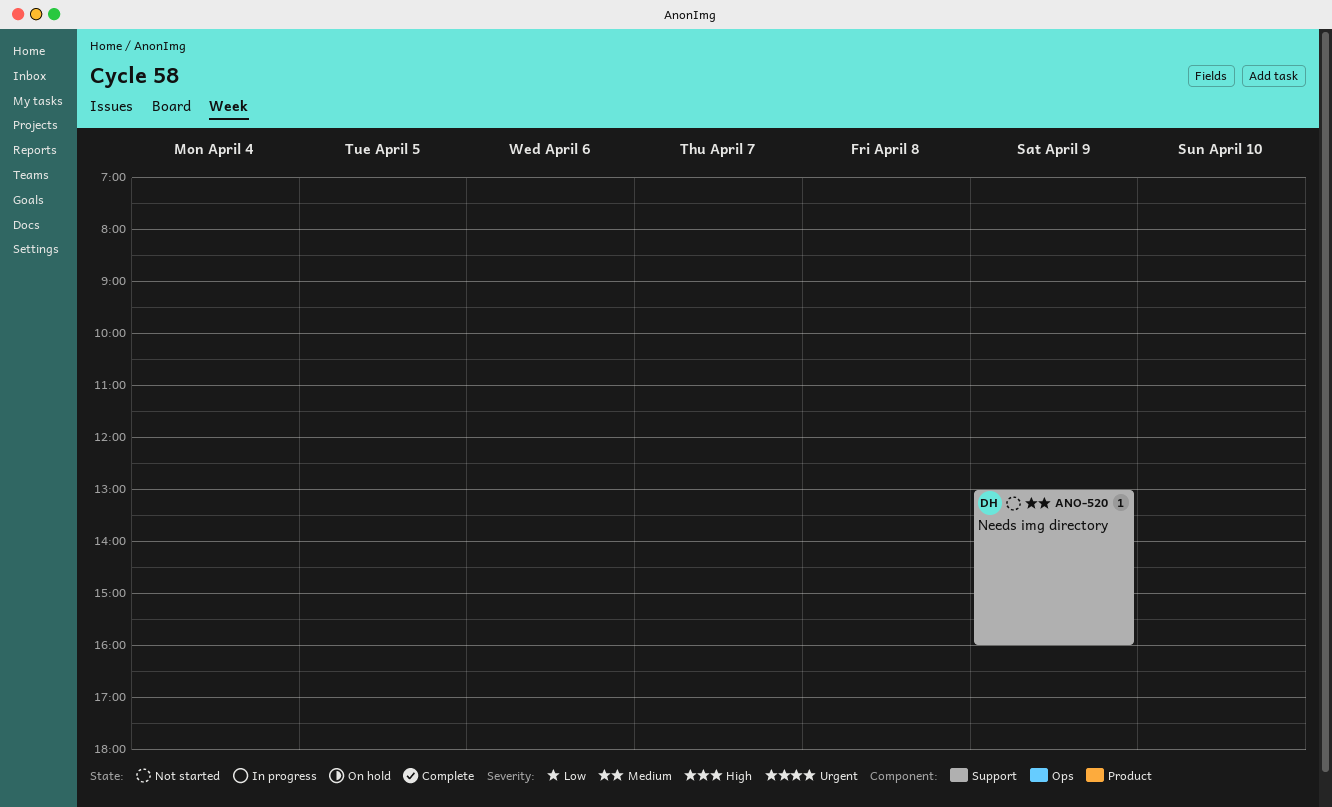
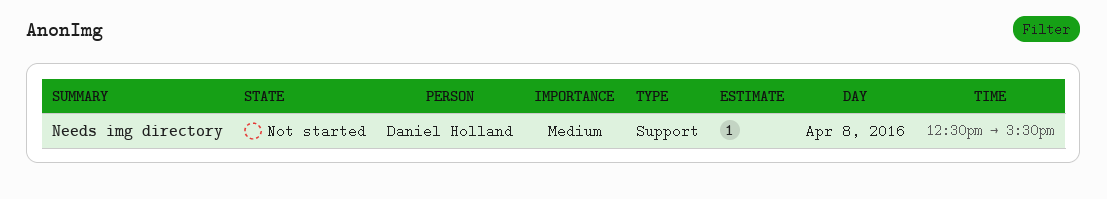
Needs img directory, day: Apr 9 -> Apr 8
Needs img directory, begins: 13:00 -> 12:30
Needs img directory, ends: 16:00 -> 15:30

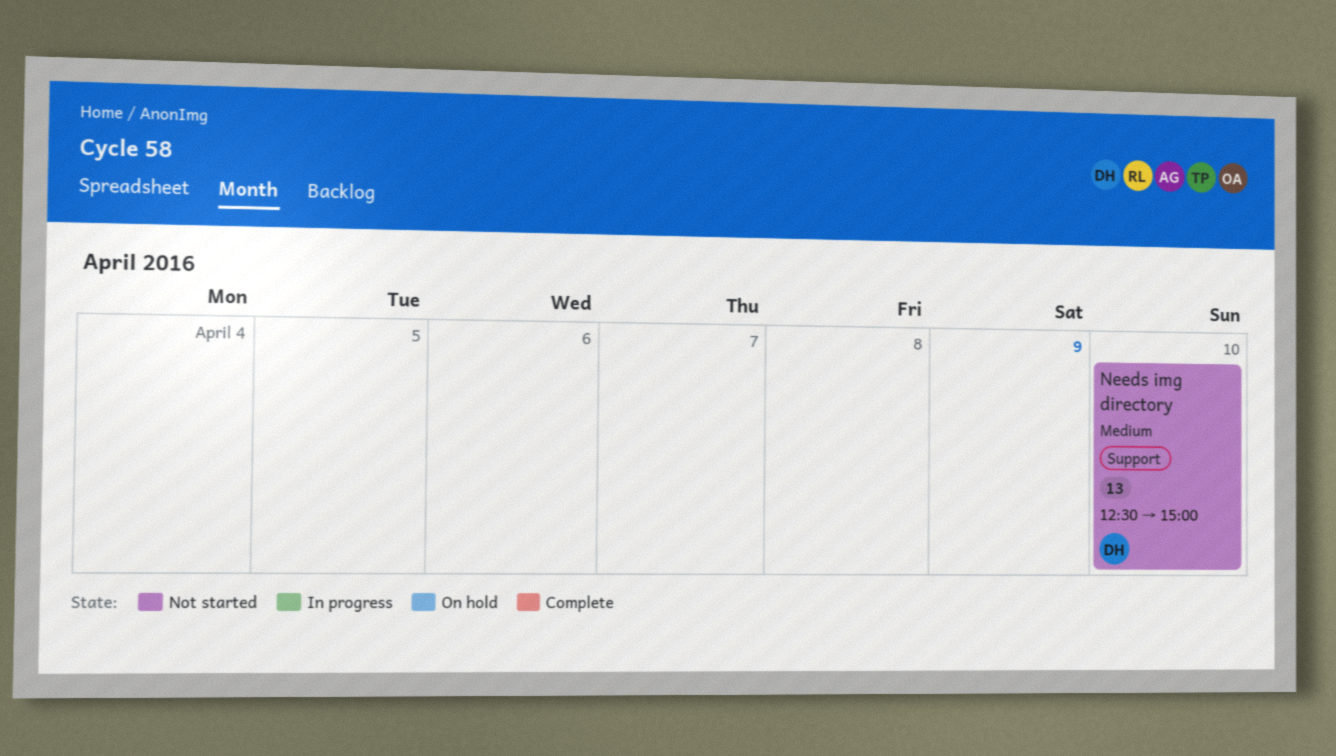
Needs img directory, estimate: 1 -> 13
Needs img directory, day: Apr 8 -> Apr 10
Needs img directory, ends: 15:30 -> 15:00

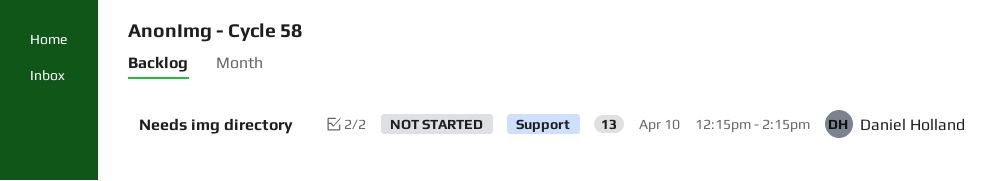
Needs img directory, begins: 12:30 -> 12:15
Needs img directory, ends: 15:00 -> 14:15

